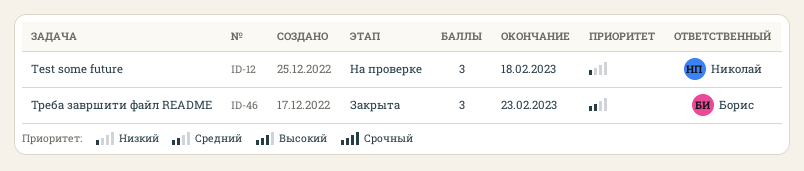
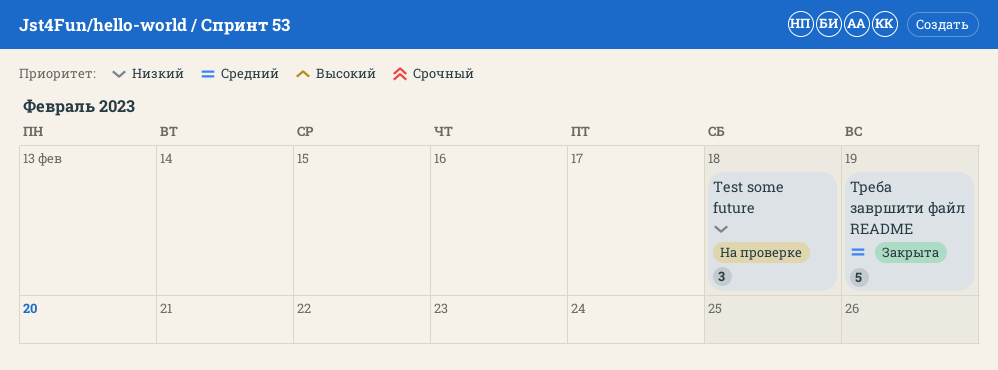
Треба завршити файл README, estimate: 3 -> 5
Треба завршити файл README, due: Feb 23 -> Feb 19

